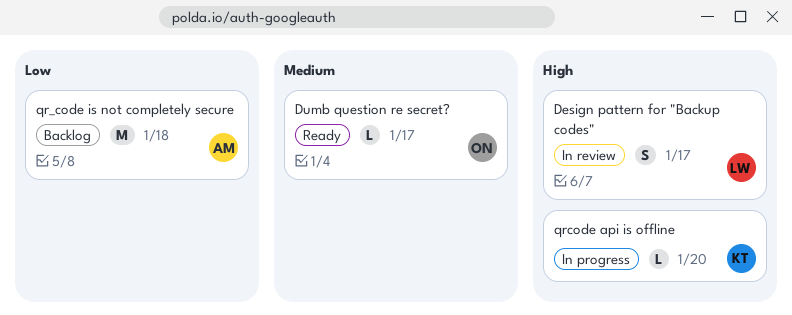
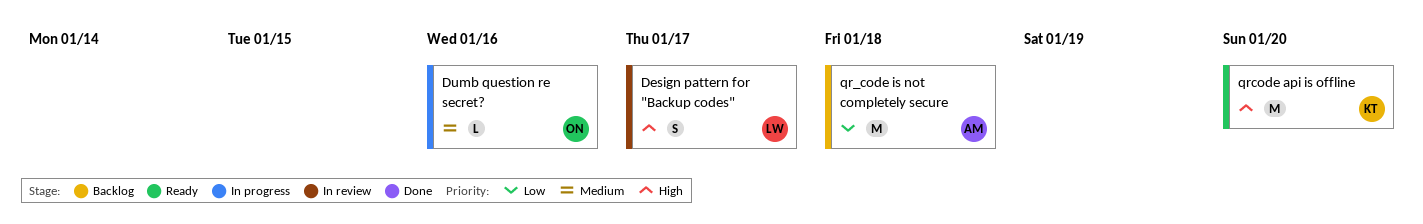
Dumb question re secret?, status: Ready -> In progress
Dumb question re secret?, due: Jan 17 -> Jan 16
qrcode api is offline, status: In progress -> Ready
qrcode api is offline, estimate: L -> M

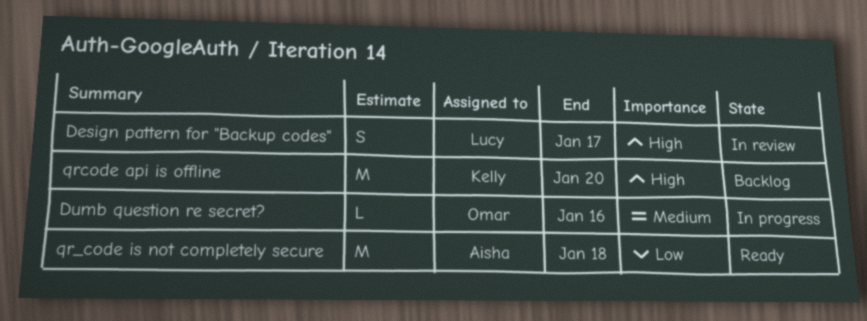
qr_code is not completely secure, status: Backlog -> Ready
qrcode api is offline, status: Ready -> Backlog

